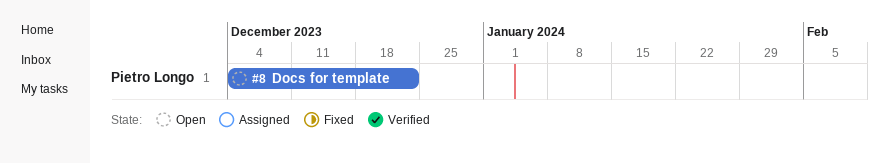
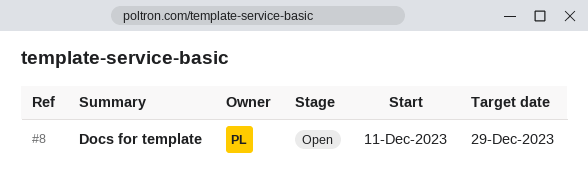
#8, start: Dec 4 -> Dec 11
#8, due: Dec 22 -> Dec 29

